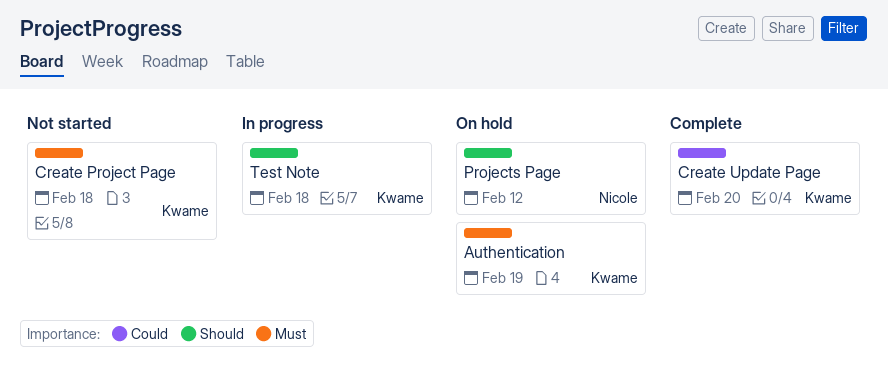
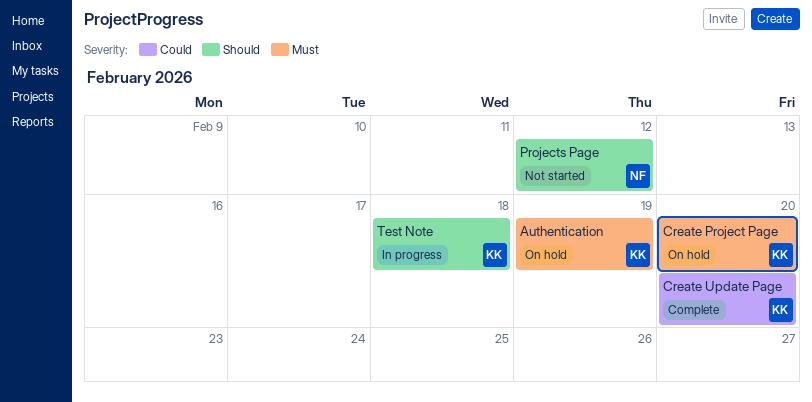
Create Project Page, status: Not started -> On hold
Create Project Page, due: Feb 18 -> Feb 20
Projects Page, status: On hold -> Not started

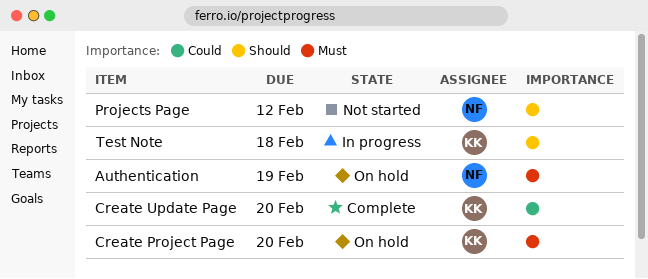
Authentication, owner: KK -> NF

